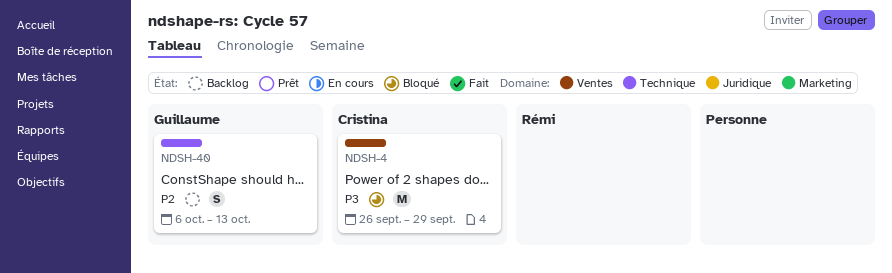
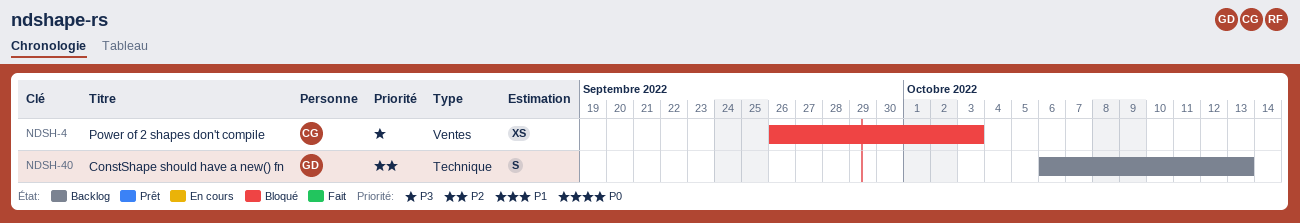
NDSH-4, estimate: M -> XS
NDSH-4, due: Sep 29 -> Oct 3

